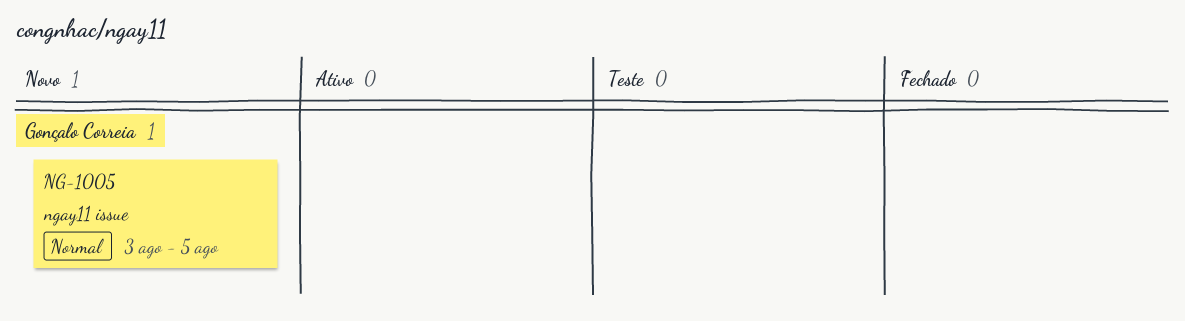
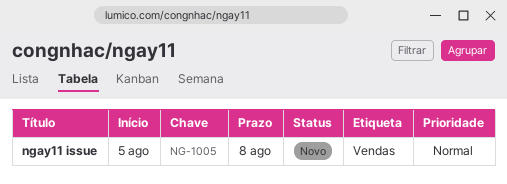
NG-1005, start: Aug 3 -> Aug 5
NG-1005, due: Aug 5 -> Aug 8

